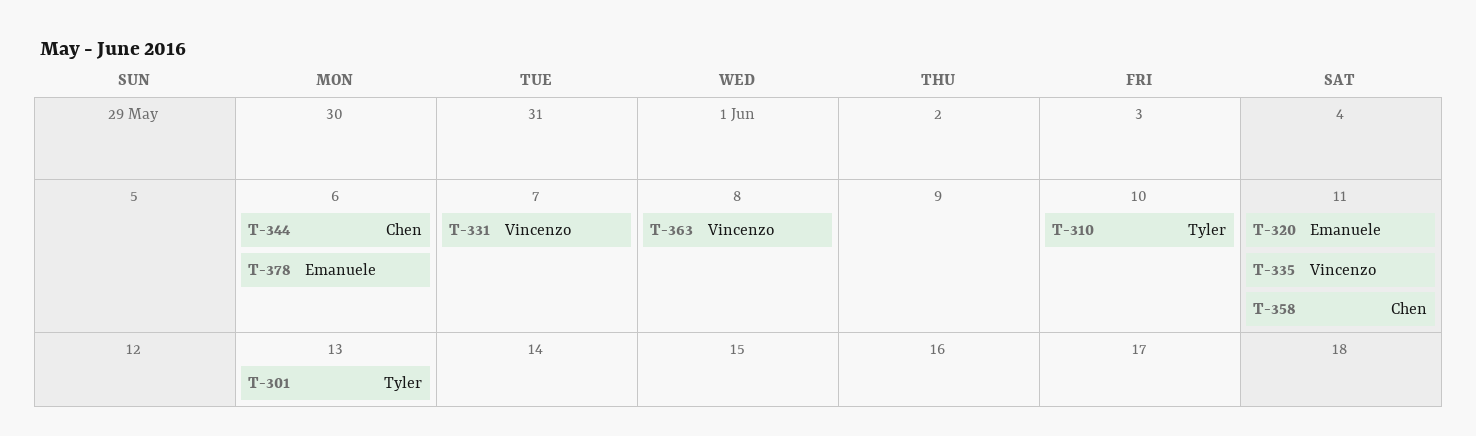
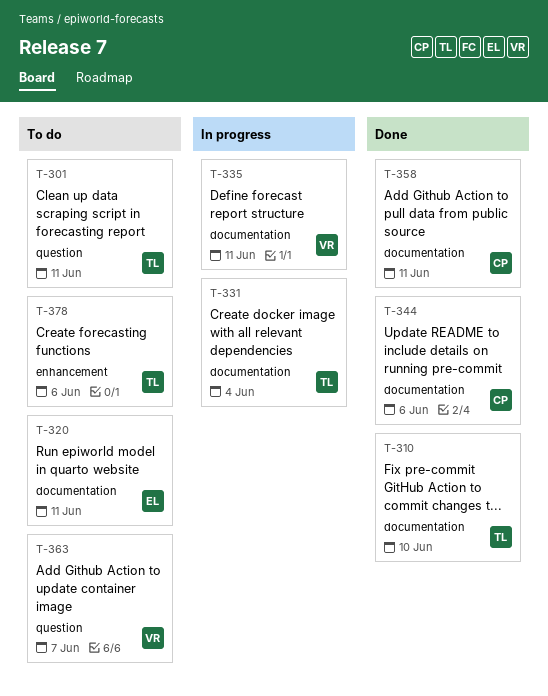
T-301, due: Jun 13 -> Jun 11
T-331, owner: Vincenzo -> Tyler
T-331, due: Jun 7 -> Jun 4
T-363, due: Jun 8 -> Jun 7
T-378, owner: Emanuele -> Tyler

